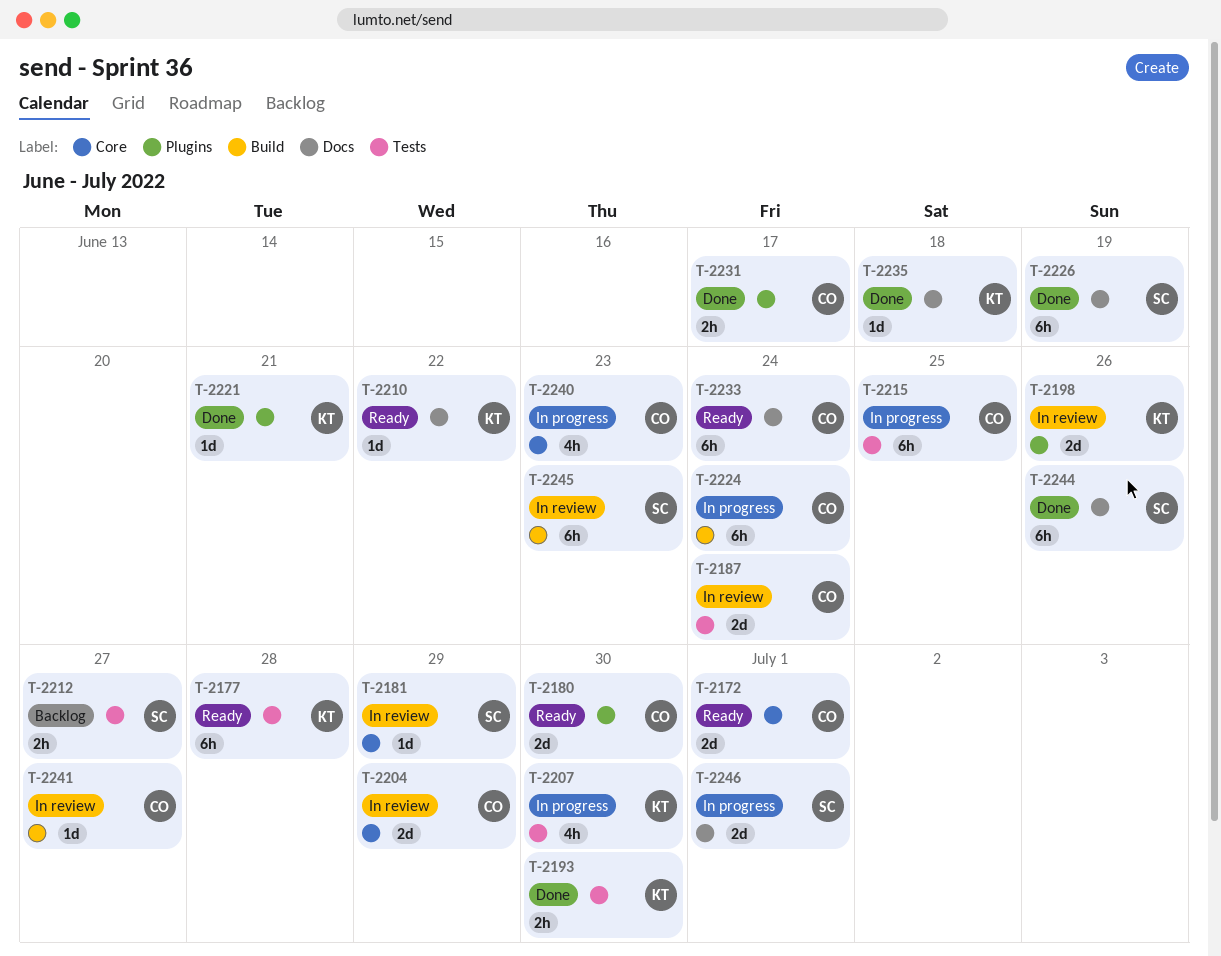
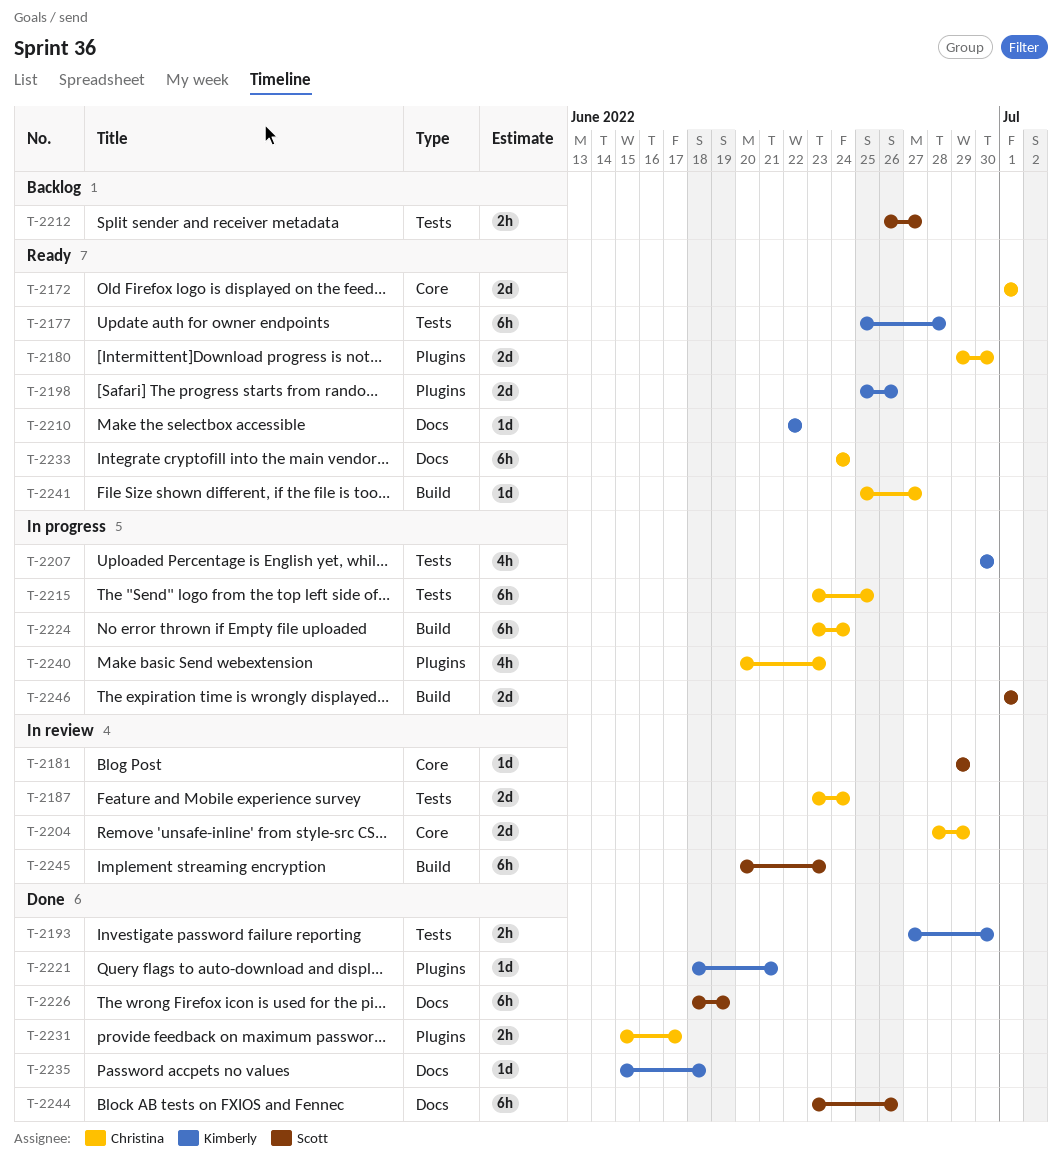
T-2198, status: In review -> Ready
T-2240, label: Core -> Plugins
T-2241, status: In review -> Ready
T-2246, label: Docs -> Build

